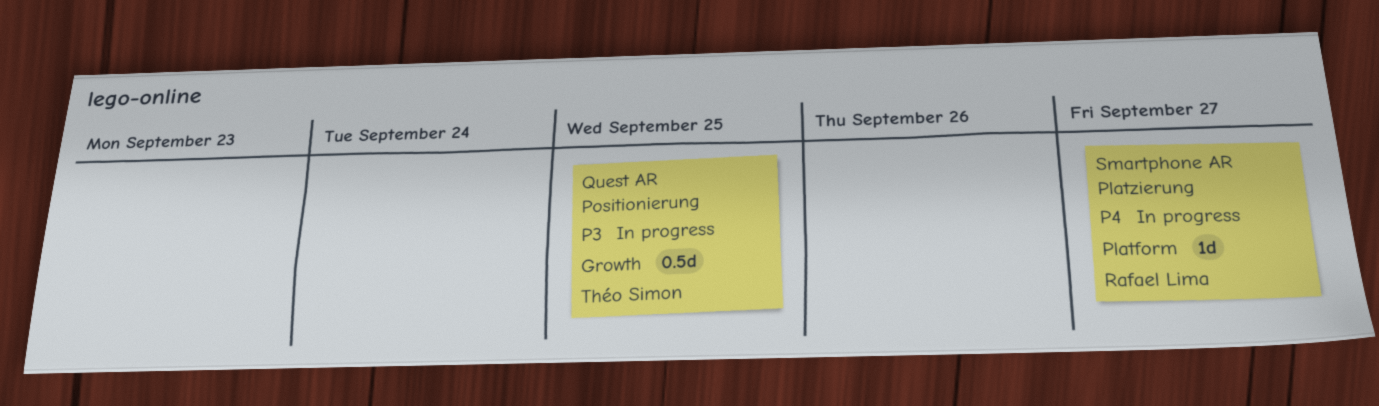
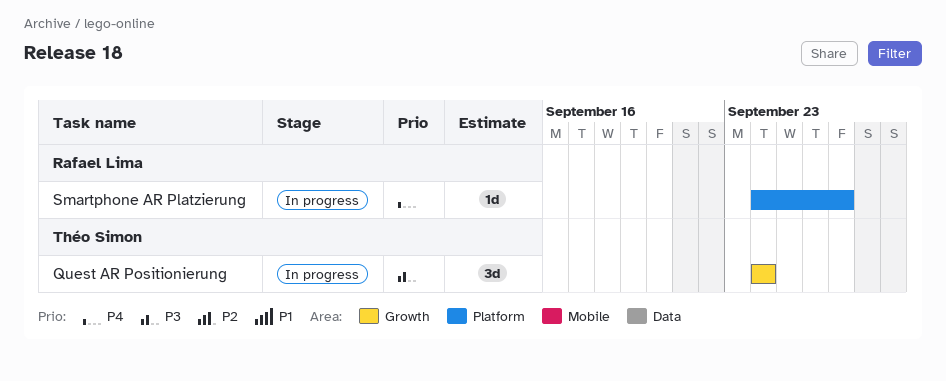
Quest AR Positionierung, estimate: 0.5d -> 3d
Quest AR Positionierung, due: Sep 25 -> Sep 24

